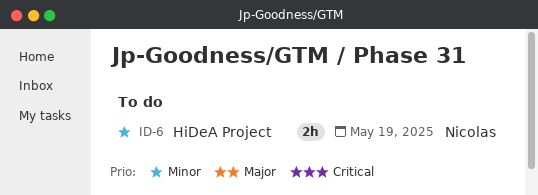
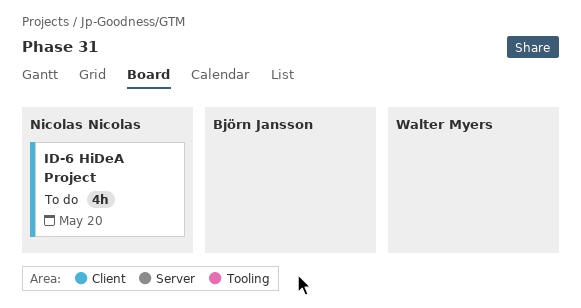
ID-6, estimate: 2h -> 4h
ID-6, due: May 19 -> May 20

